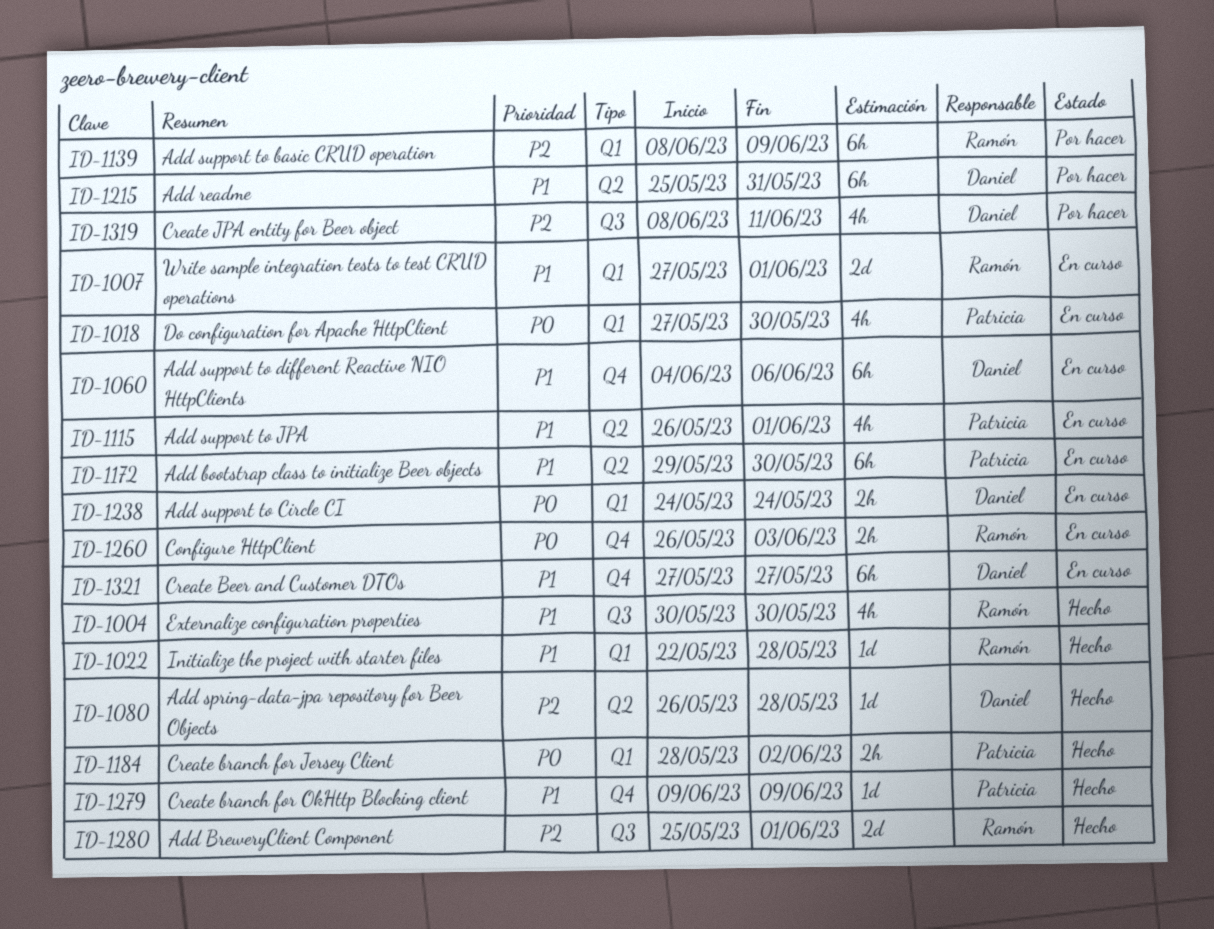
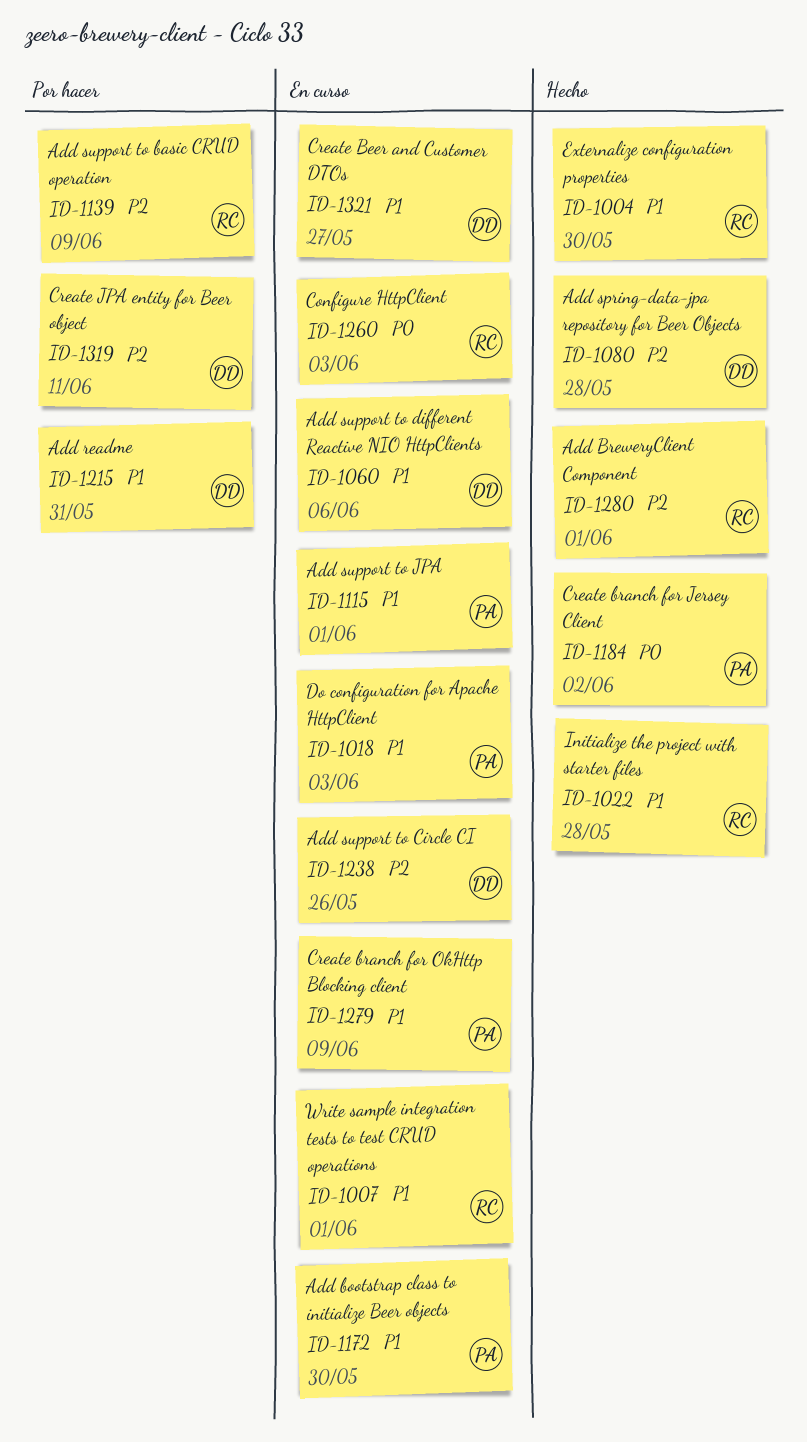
ID-1018, priority: P0 -> P1
ID-1018, due: May 30 -> Jun 3
ID-1238, priority: P0 -> P2
ID-1238, due: May 24 -> May 26
ID-1279, status: Hecho -> En curso

